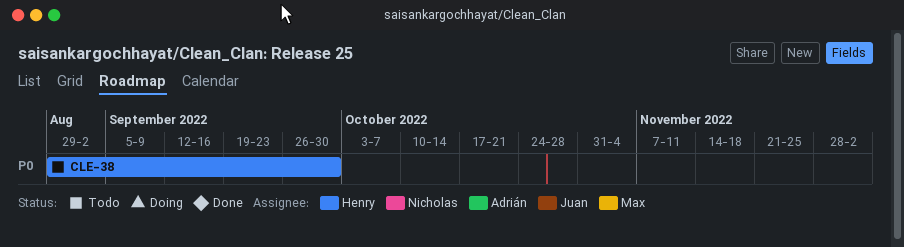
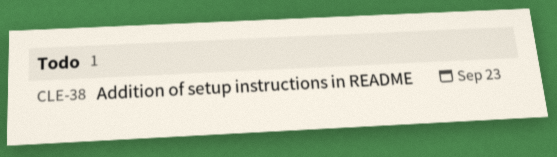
CLE-38, due: Sep 30 -> Sep 23

